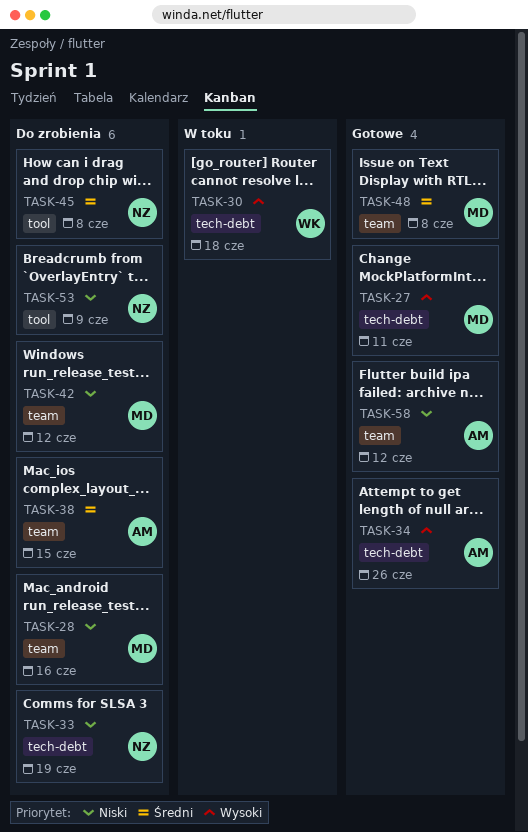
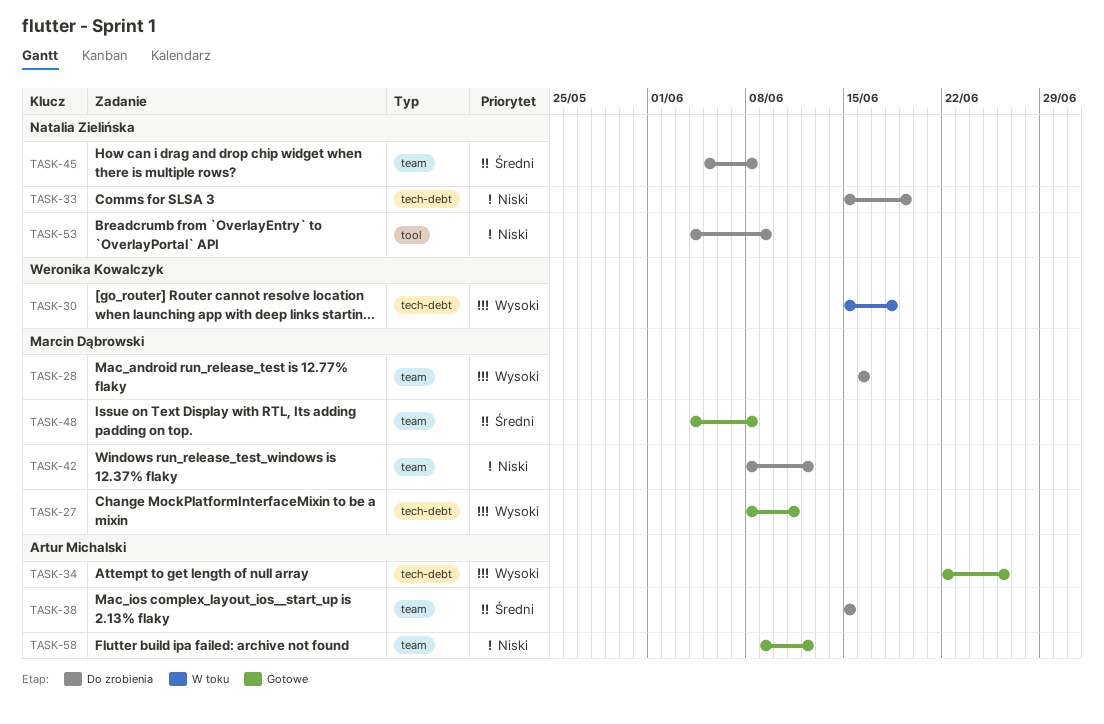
TASK-28, priority: Niski -> Wysoki
TASK-45, label: tool -> team

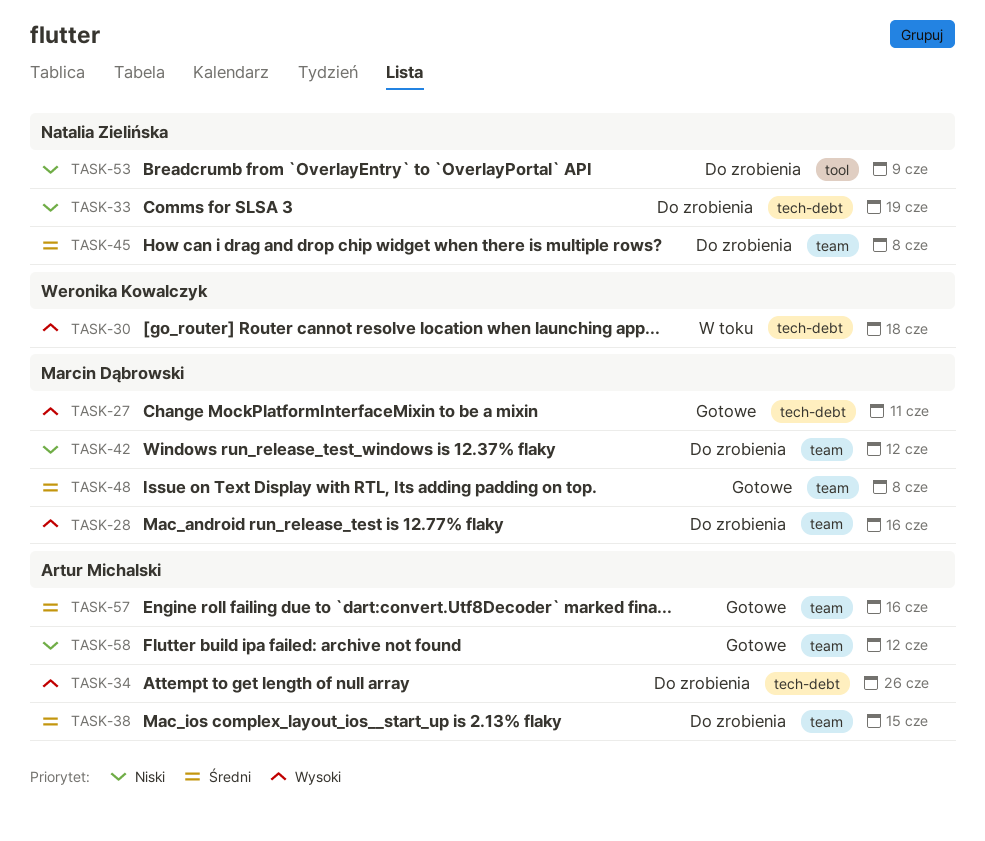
TASK-34, status: Gotowe -> Do zrobienia
TASK-57: none -> present

